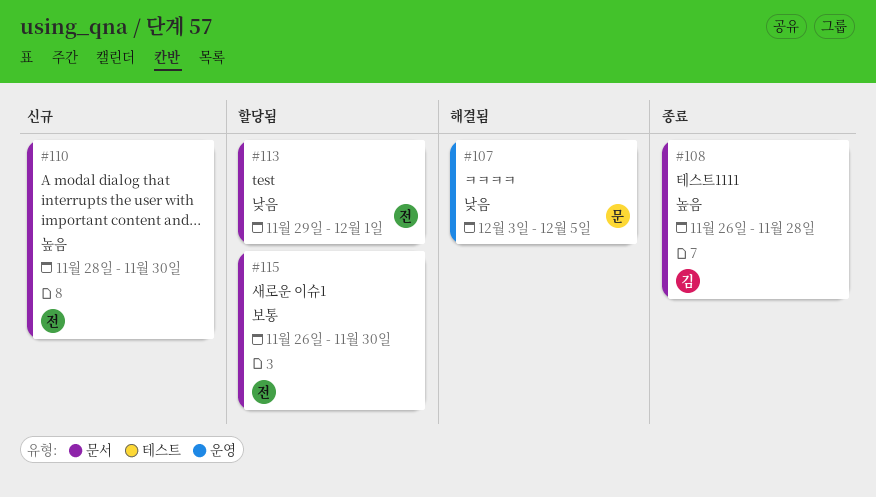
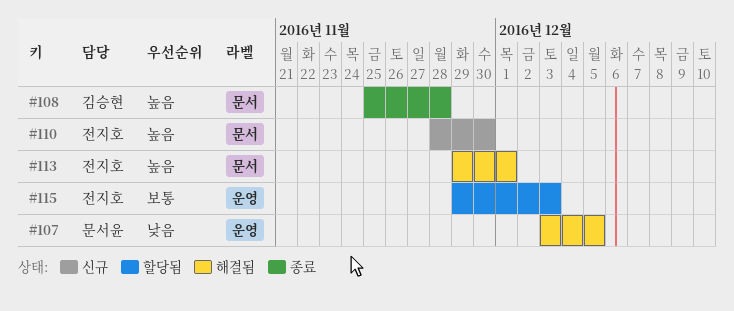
#108, start: Nov 26 -> Nov 25
#113, status: 할당됨 -> 해결됨
#113, priority: 낮음 -> 높음
#115, label: 문서 -> 운영
#115, start: Nov 26 -> Nov 29
#115, due: Nov 30 -> Dec 3

